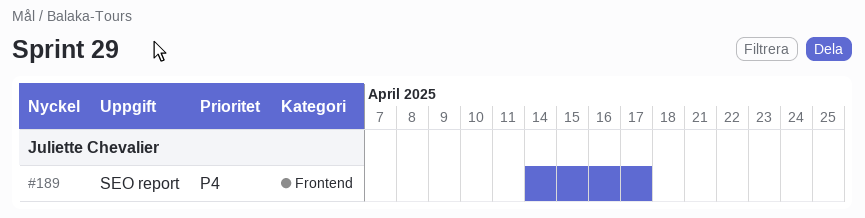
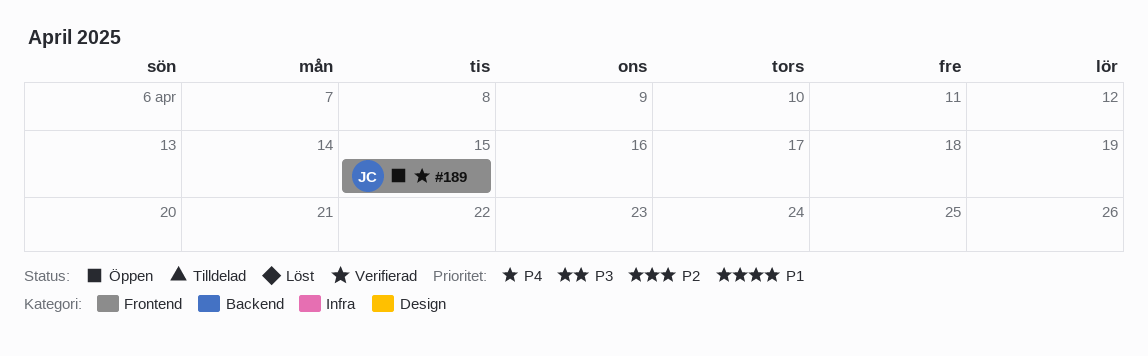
#189, start: Apr 14 -> Apr 15
#189, due: Apr 17 -> Apr 15

